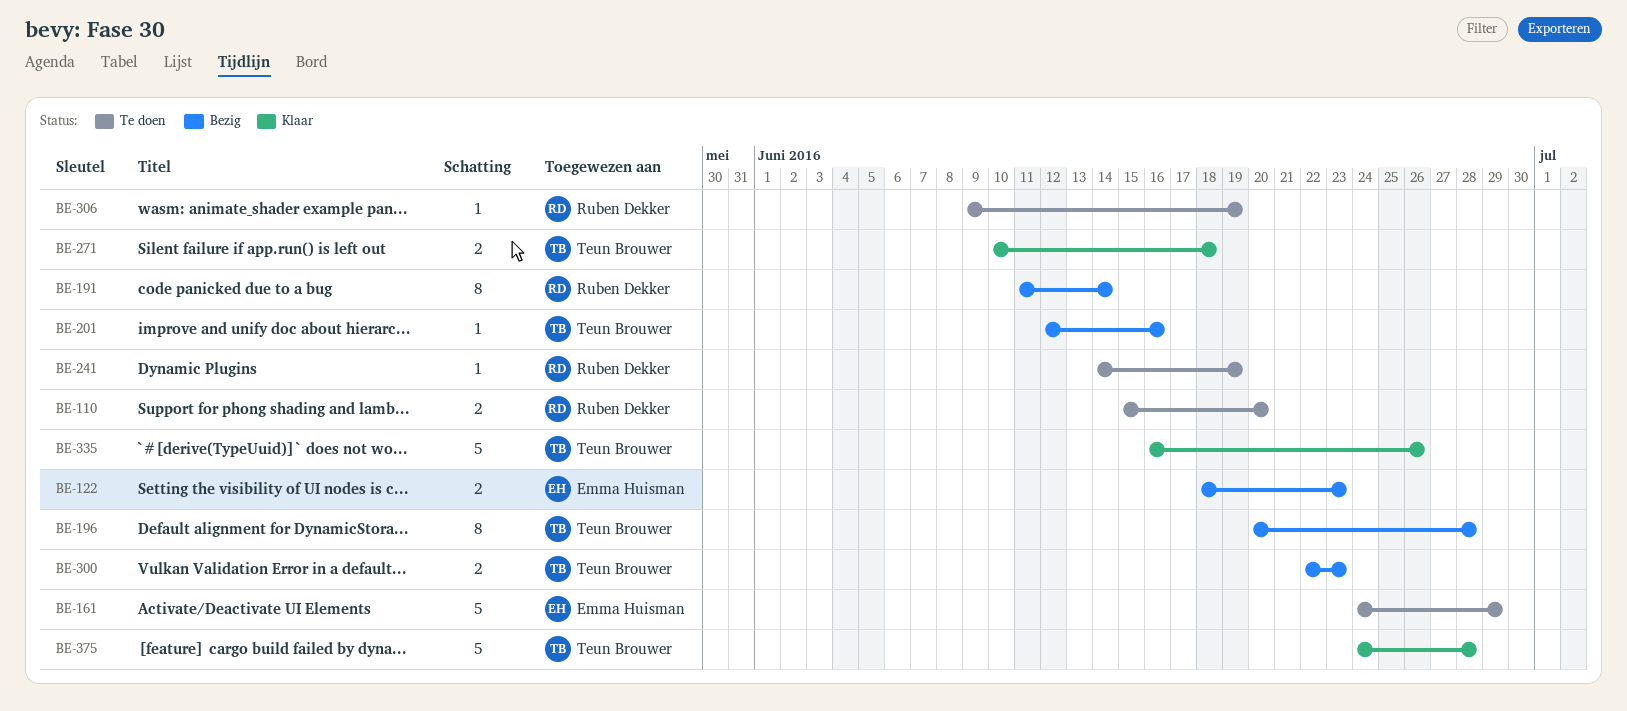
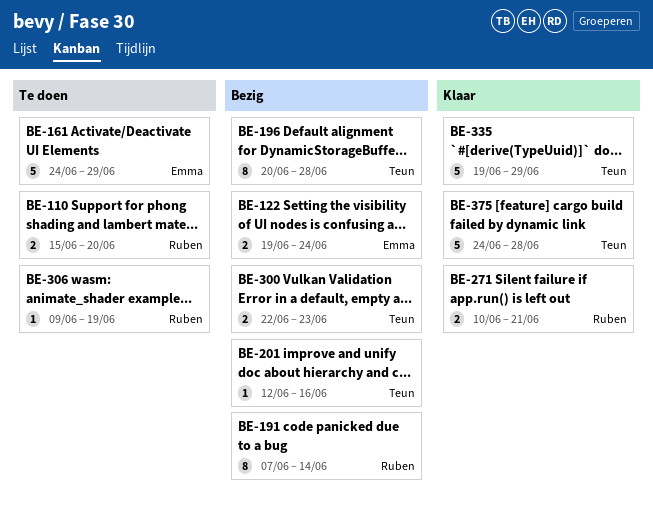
BE-122, start: Jun 18 -> Jun 19
BE-122, due: Jun 23 -> Jun 24
BE-191, start: Jun 11 -> Jun 7
BE-241: present -> none
BE-271, owner: Teun Brouwer -> Ruben Dekker
BE-271, due: Jun 18 -> Jun 21
BE-335, start: Jun 16 -> Jun 19
BE-335, due: Jun 26 -> Jun 29

